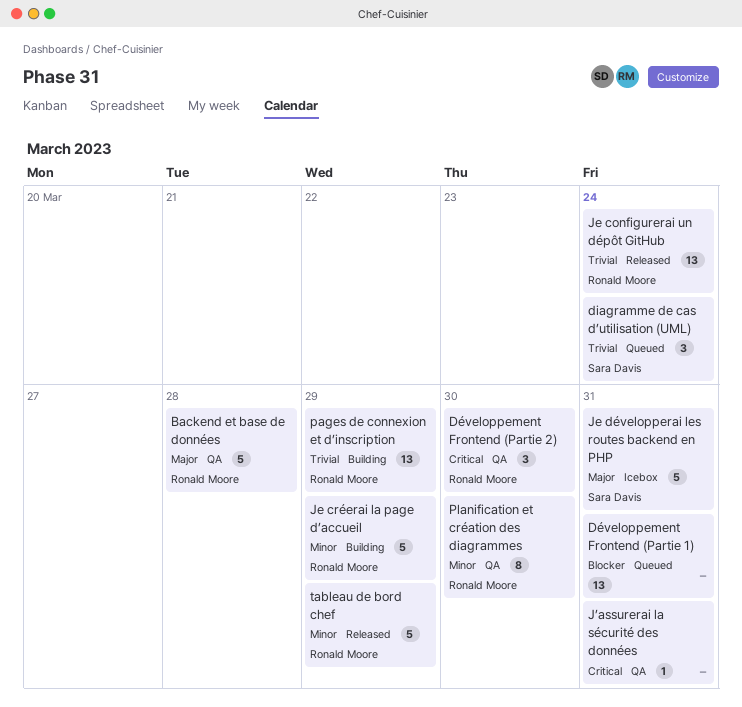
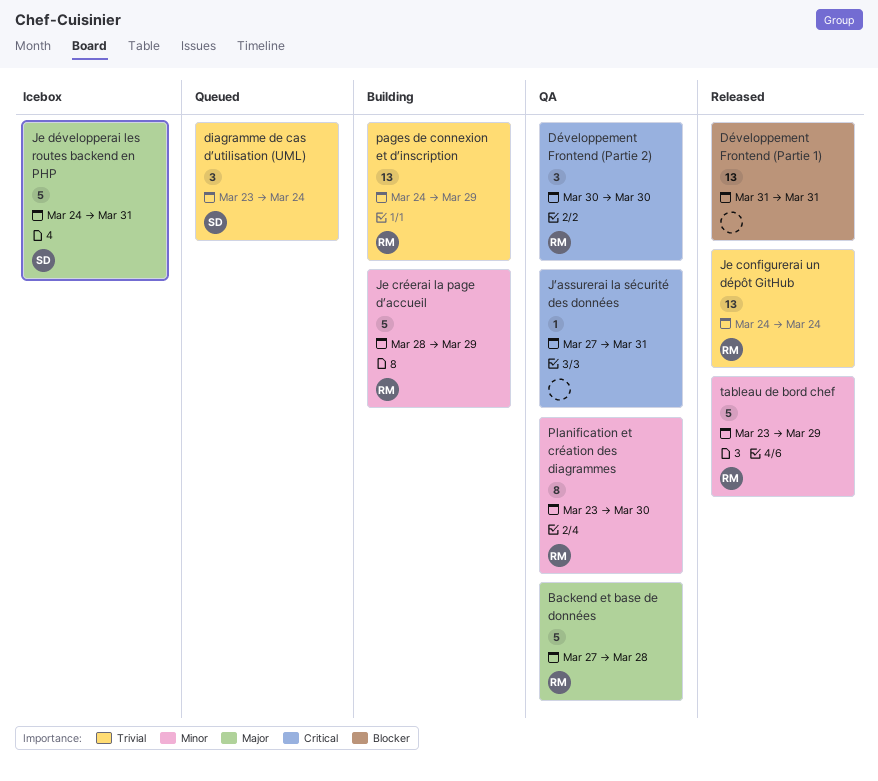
Développement Frontend (Partie 1), status: Queued -> Released

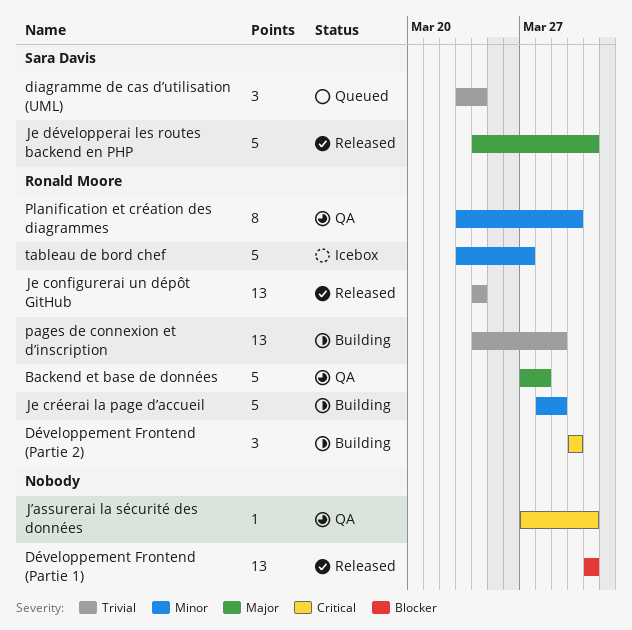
Développement Frontend (Partie 2), status: QA -> Building
Je développerai les routes backend en PHP, status: Icebox -> Released
tableau de bord chef, status: Released -> Icebox
tableau de bord chef, due: Mar 29 -> Mar 27

